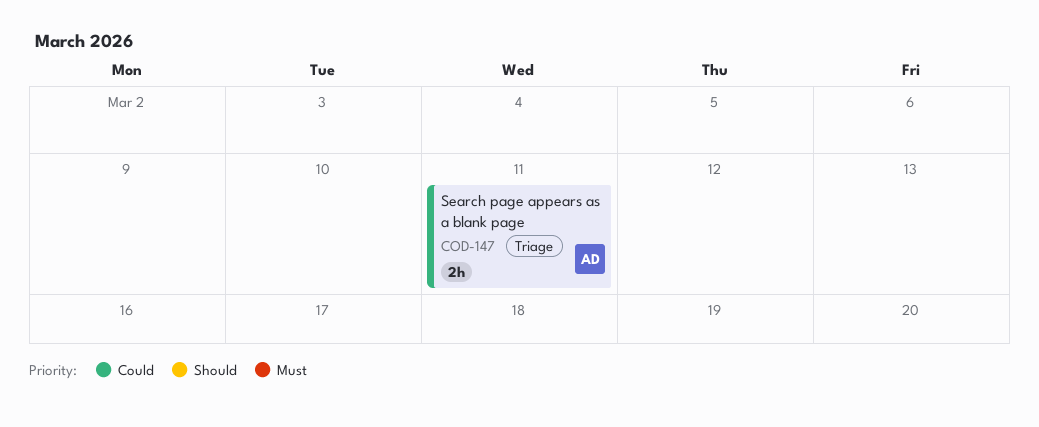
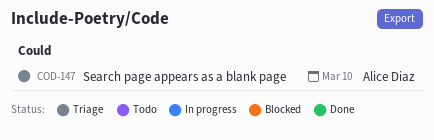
COD-147, due: Mar 11 -> Mar 10

